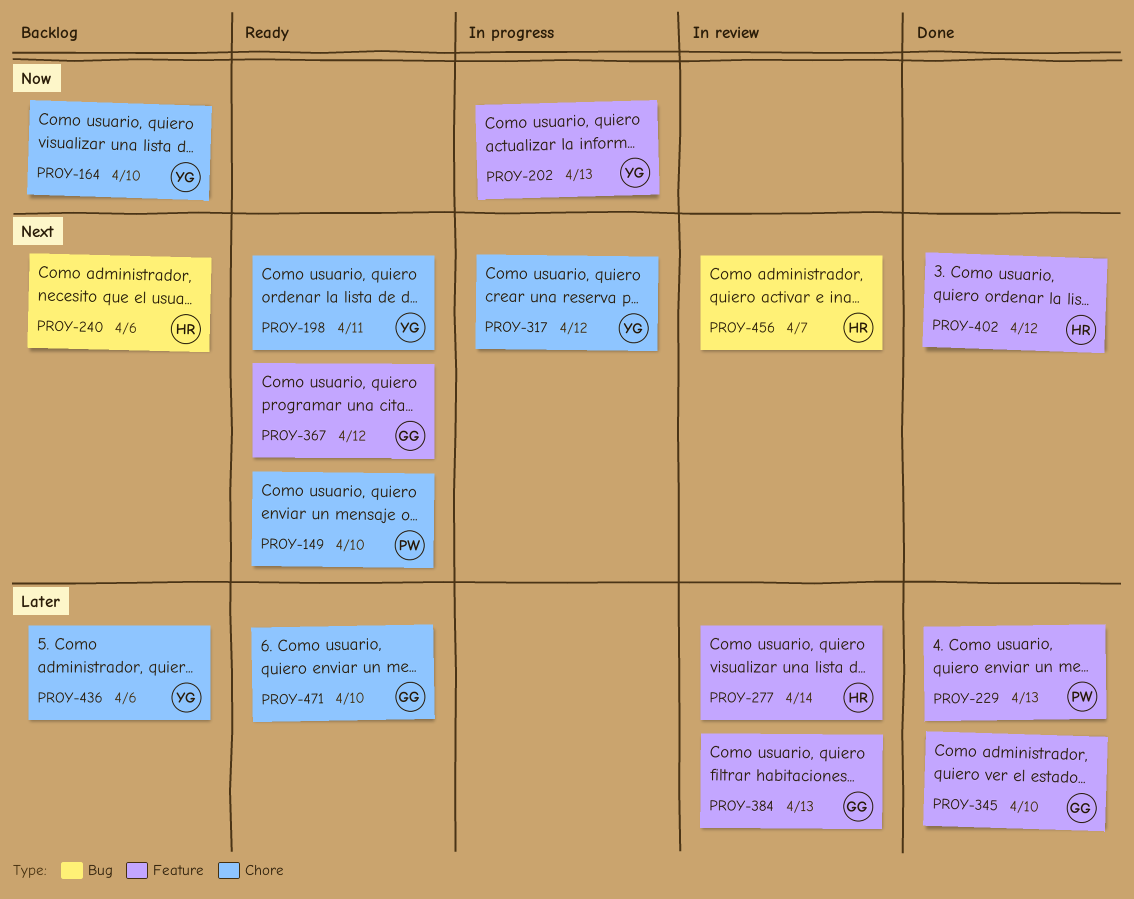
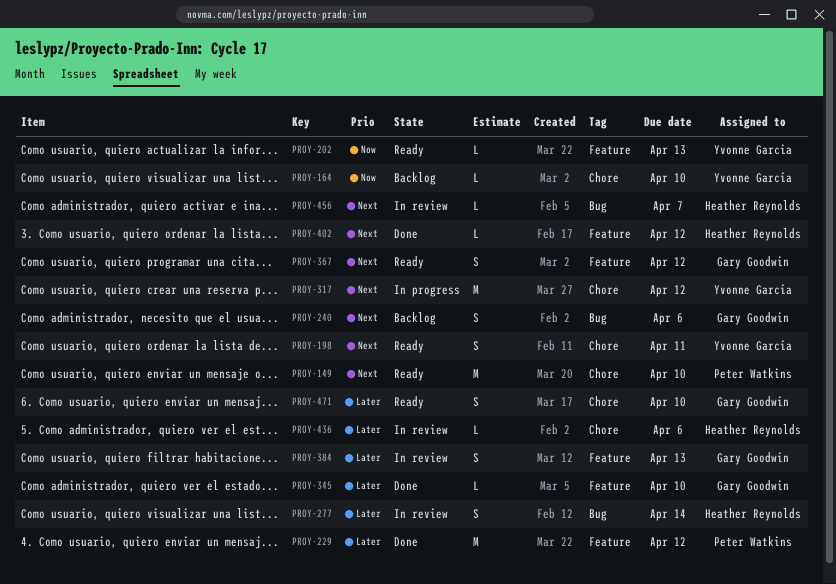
PROY-202, status: In progress -> Ready
PROY-229, due: Apr 13 -> Apr 12
PROY-240, owner: Heather Reynolds -> Gary Goodwin
PROY-277, label: Feature -> Bug
PROY-436, status: Backlog -> In review
PROY-436, owner: Yvonne Garcia -> Heather Reynolds

